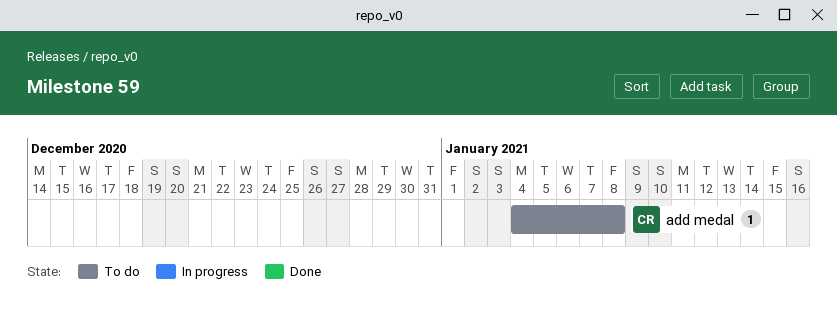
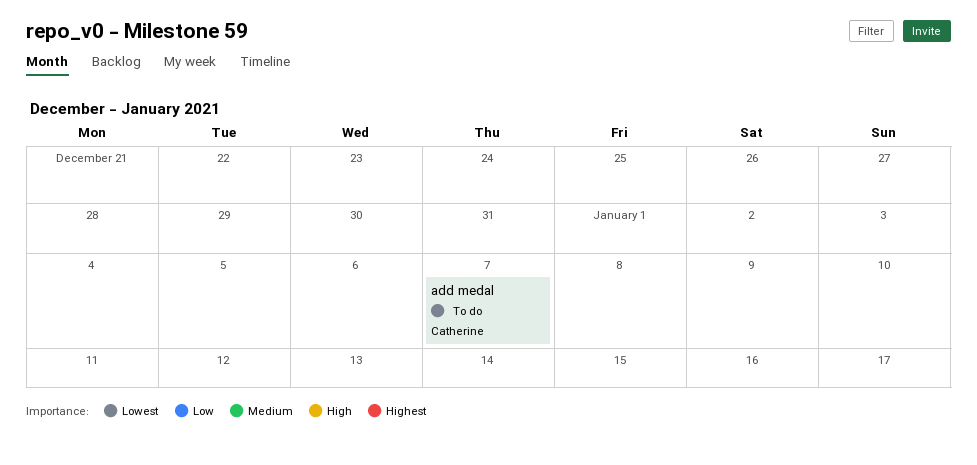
add medal, due: Jan 8 -> Jan 7

